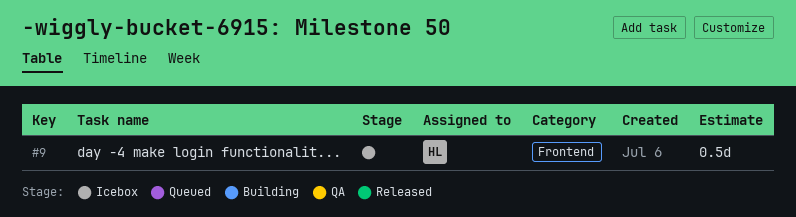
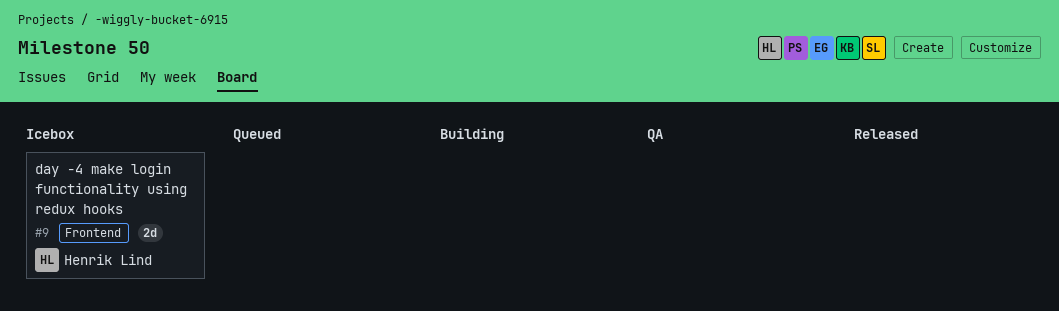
#9, estimate: 0.5d -> 2d

